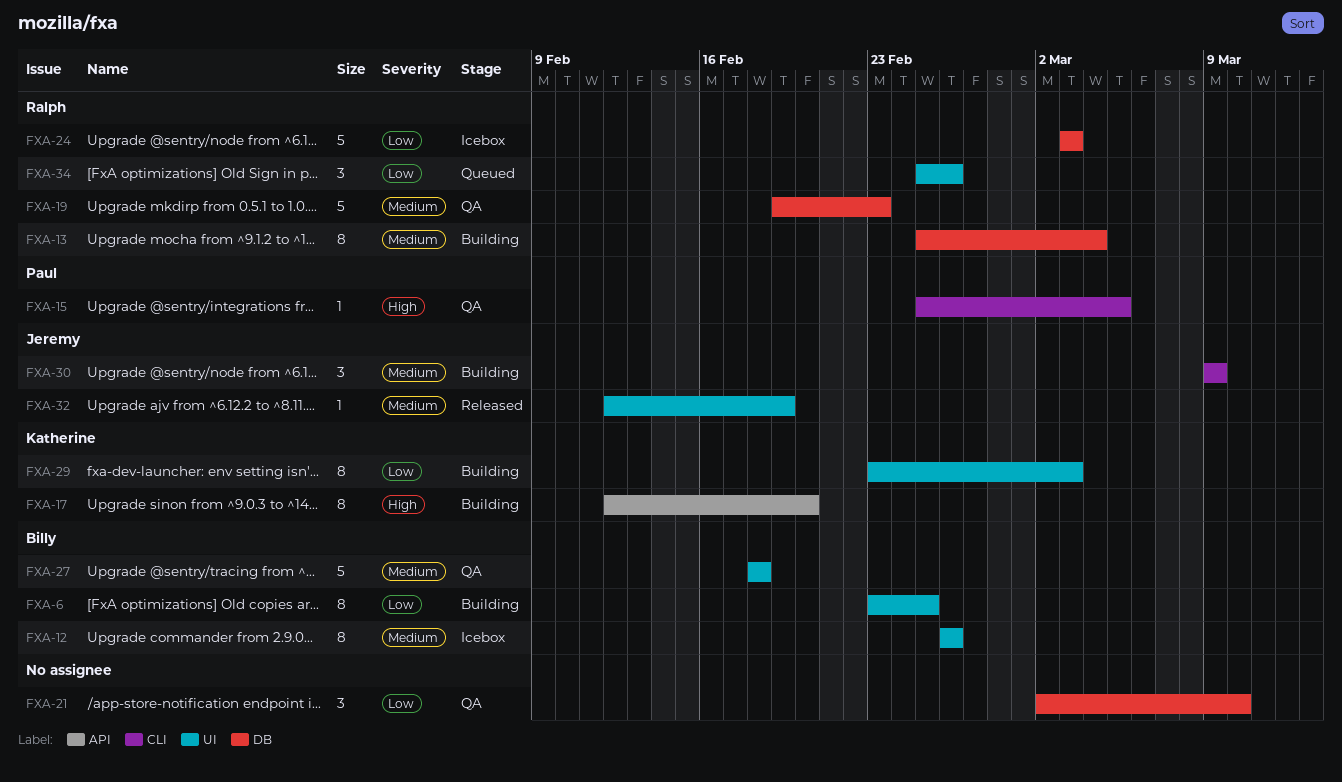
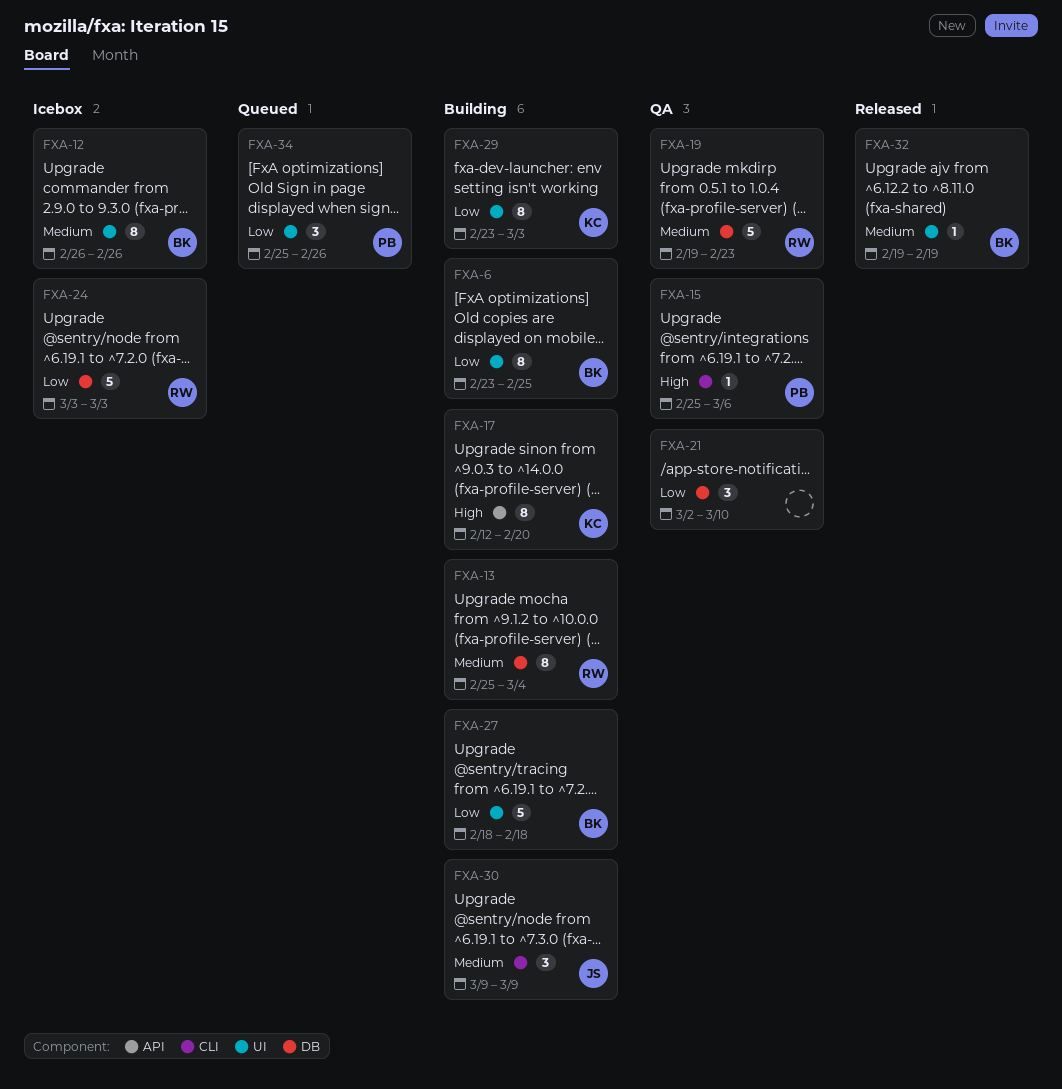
FXA-15, due: Mar 5 -> Mar 6
FXA-27, status: QA -> Building
FXA-27, priority: Medium -> Low
FXA-32, owner: Jeremy -> Billy
FXA-32, start: Feb 12 -> Feb 19
FXA-34, owner: Ralph -> Paul

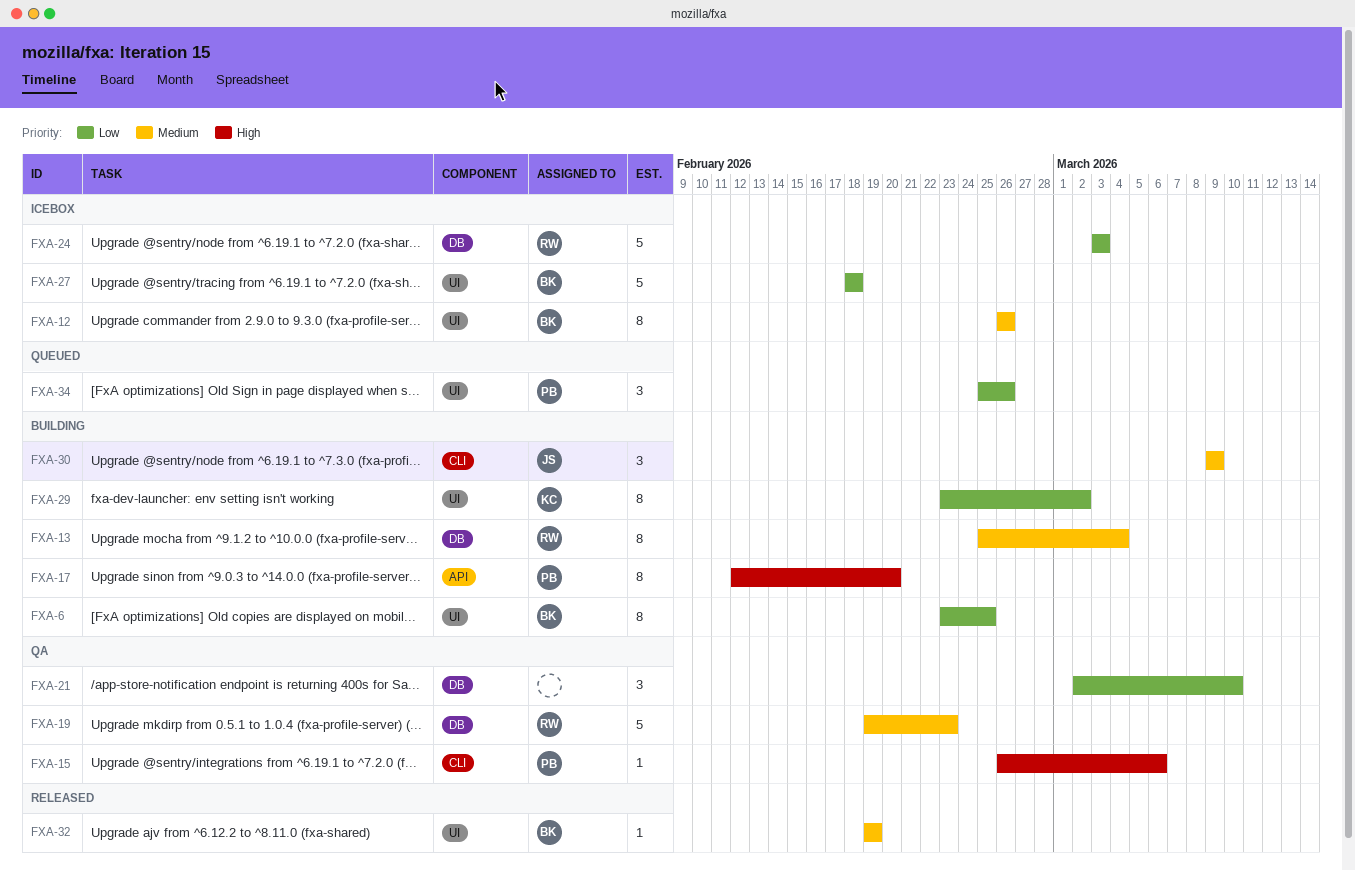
FXA-15, start: Feb 25 -> Feb 26
FXA-17, owner: KC -> PB
FXA-27, status: Building -> Icebox
FXA-29, due: Mar 3 -> Mar 2

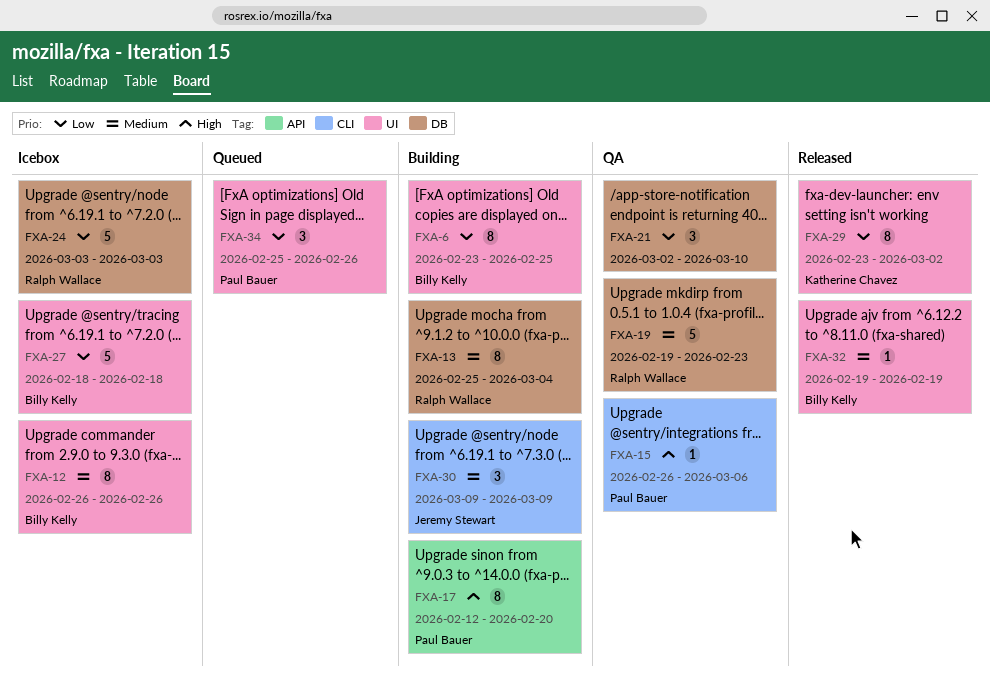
FXA-29, status: Building -> Released

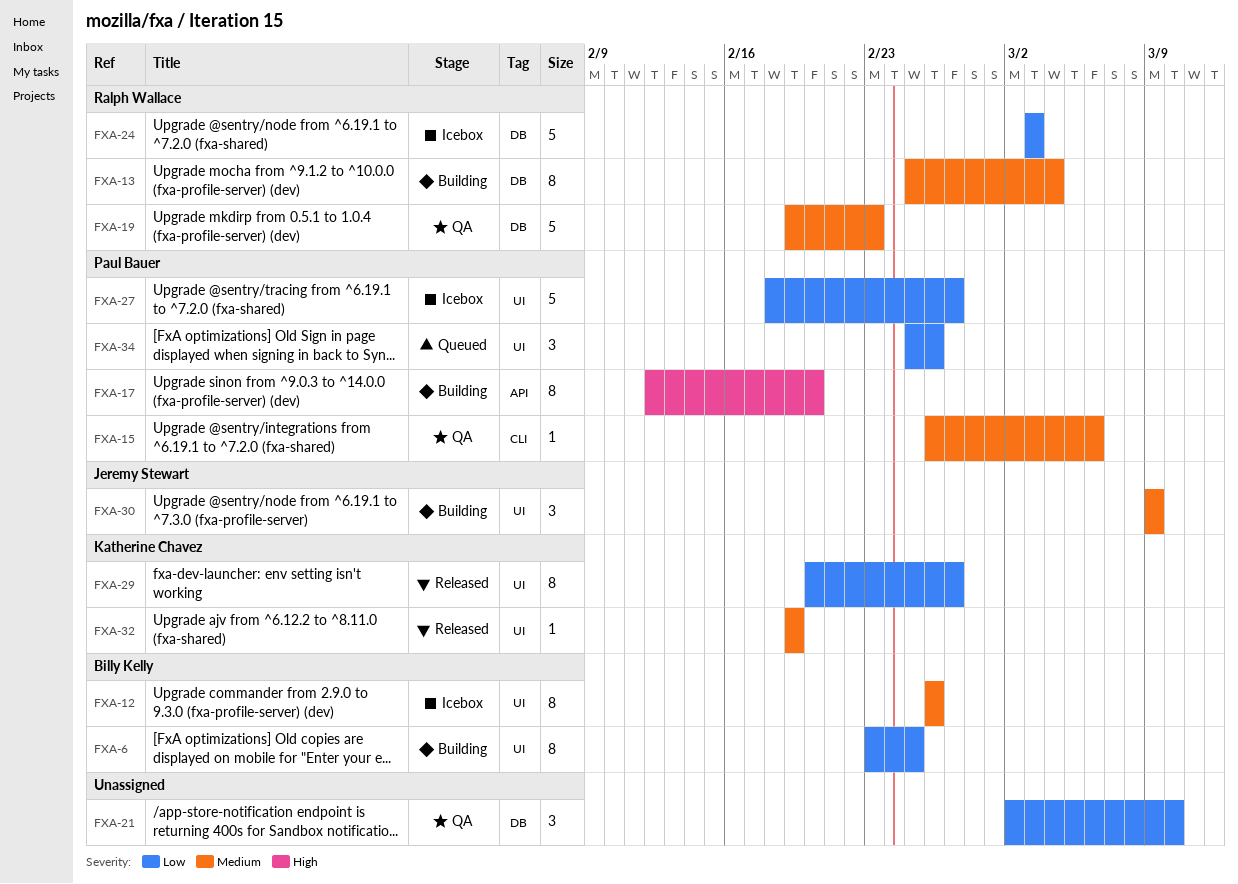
FXA-15, priority: High -> Medium
FXA-27, owner: Billy Kelly -> Paul Bauer
FXA-27, due: Feb 18 -> Feb 27
FXA-29, start: Feb 23 -> Feb 20
FXA-29, due: Mar 2 -> Feb 27
FXA-30, label: CLI -> UI
FXA-32, owner: Billy Kelly -> Katherine Chavez

